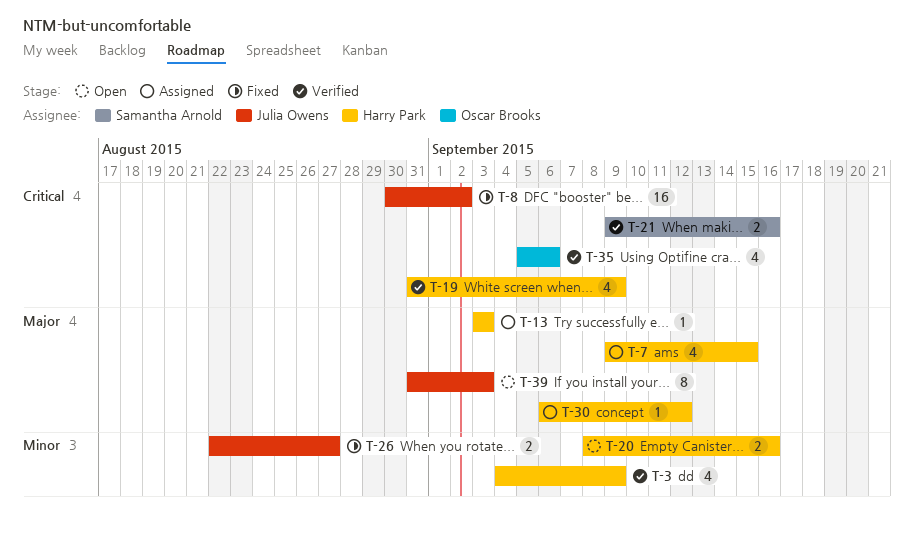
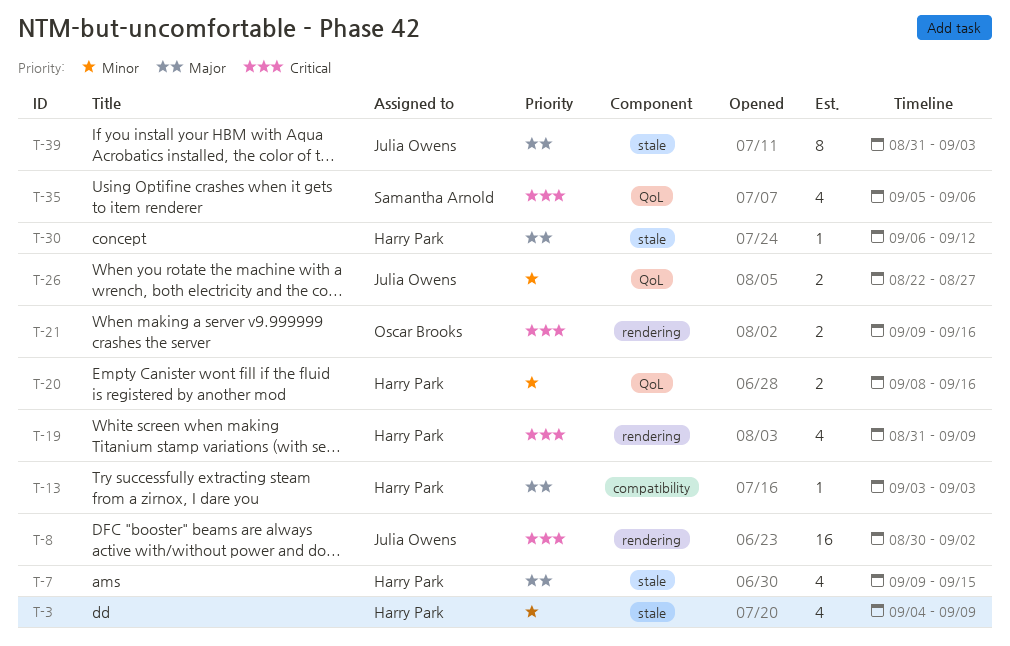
T-21, owner: Samantha Arnold -> Oscar Brooks
T-35, owner: Oscar Brooks -> Samantha Arnold

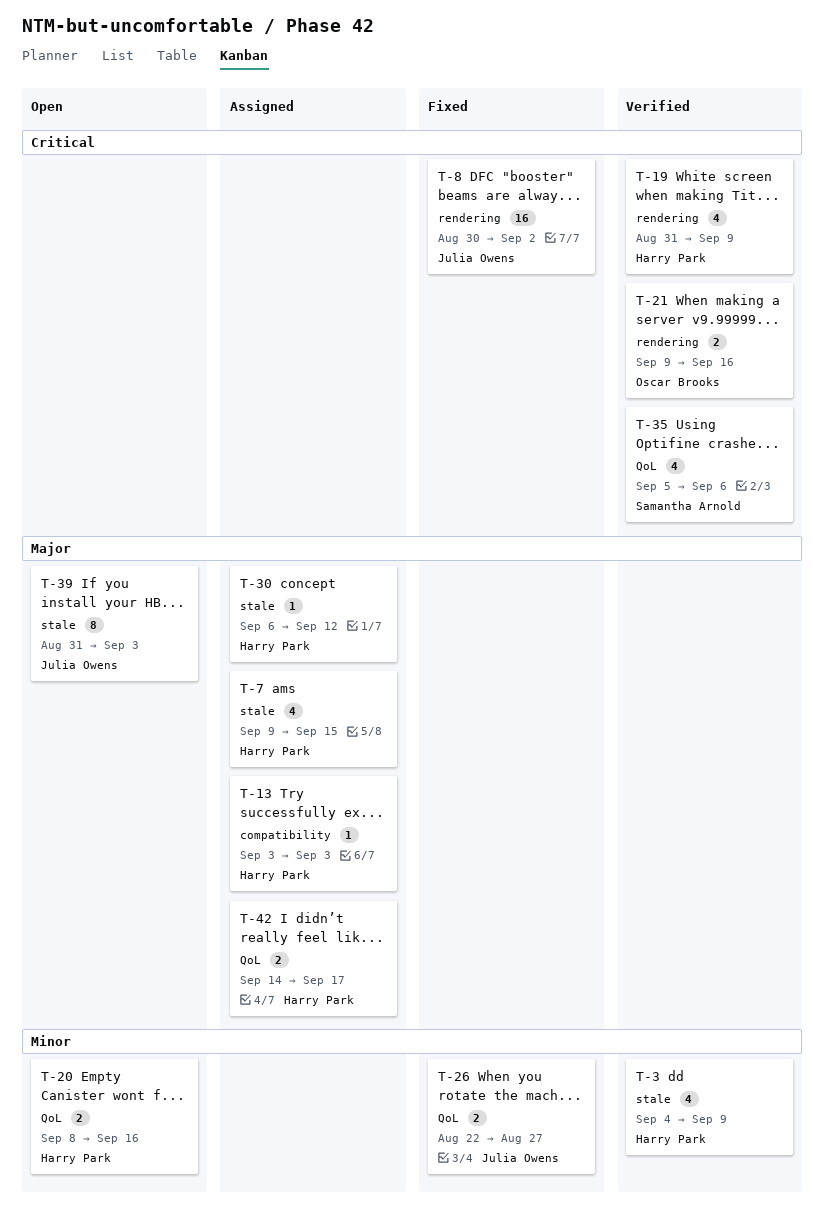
T-42: none -> present

